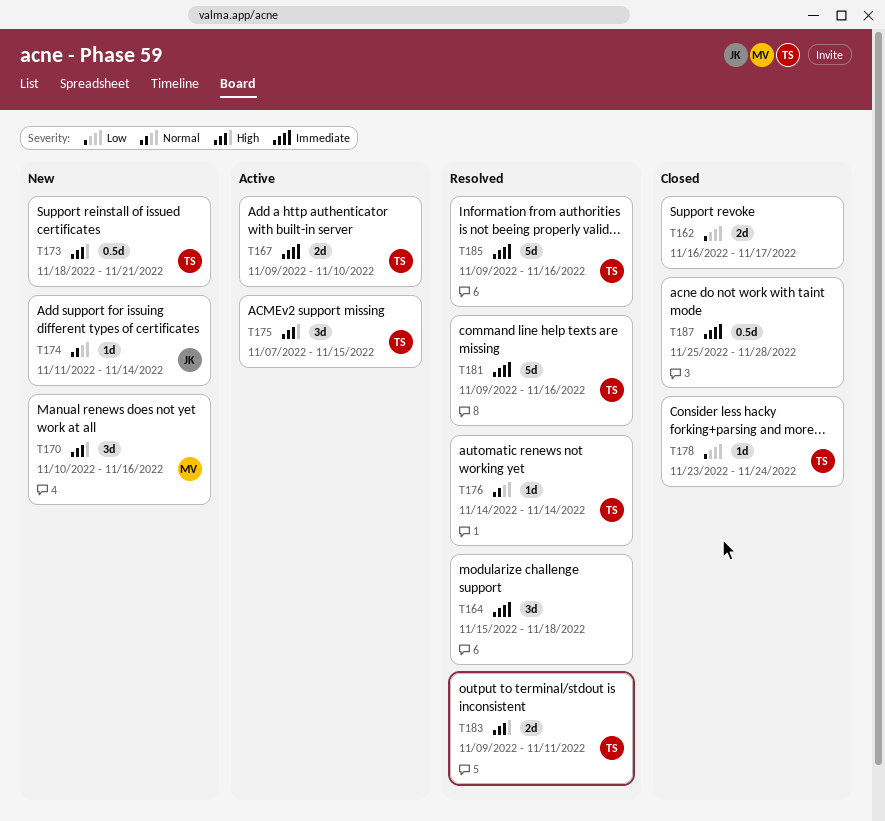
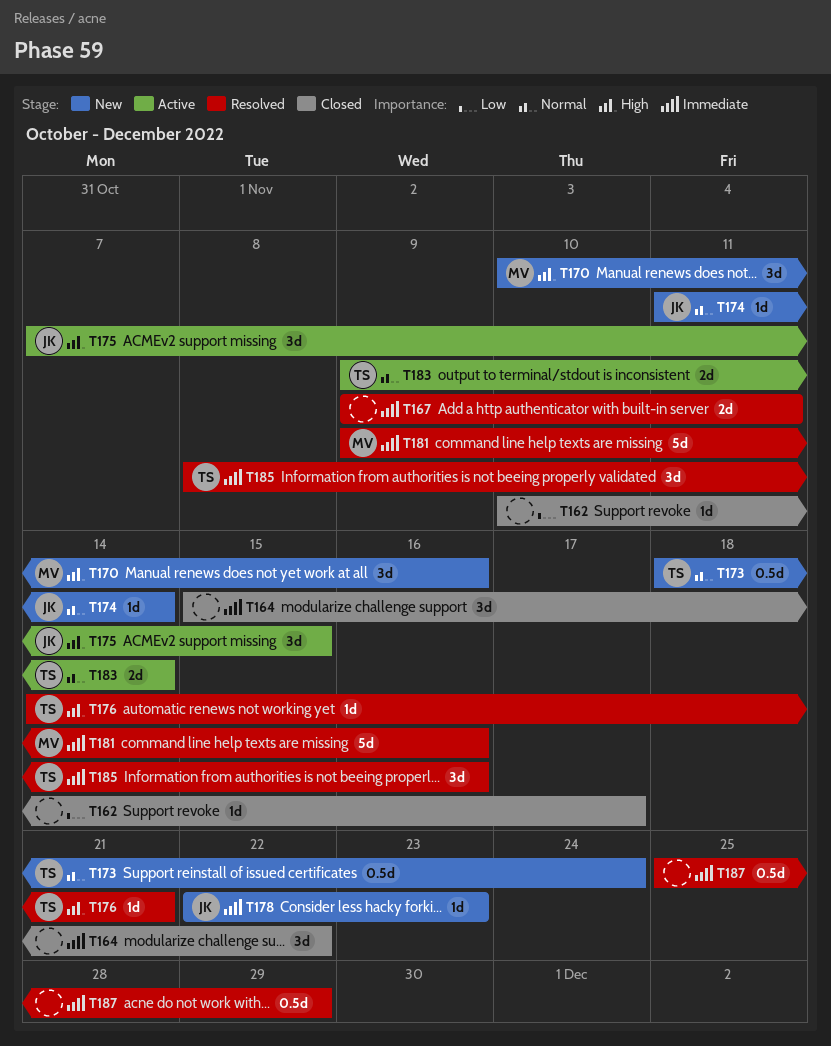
T162, estimate: 2d -> 1d
T162, start: Nov 16 -> Nov 10
T164, status: Resolved -> Closed
T164, due: Nov 18 -> Nov 22
T167, status: Active -> Resolved
T167, owner: TS -> none
T167, due: Nov 10 -> Nov 11
T173, priority: High -> Normal
T173, due: Nov 21 -> Nov 24
T175, owner: TS -> JK
T176, priority: Normal -> High
T176, due: Nov 14 -> Nov 21
T178, status: Closed -> New
T178, owner: TS -> JK
T178, priority: Low -> Immediate
T178, start: Nov 23 -> Nov 22
T178, due: Nov 24 -> Nov 23
T181, owner: TS -> MV
T183, status: Resolved -> Active
T183, priority: High -> Normal
T183, due: Nov 11 -> Nov 14
T185, estimate: 5d -> 3d
T185, start: Nov 9 -> Nov 8
T187, status: Closed -> Resolved
T187, due: Nov 28 -> Nov 29

